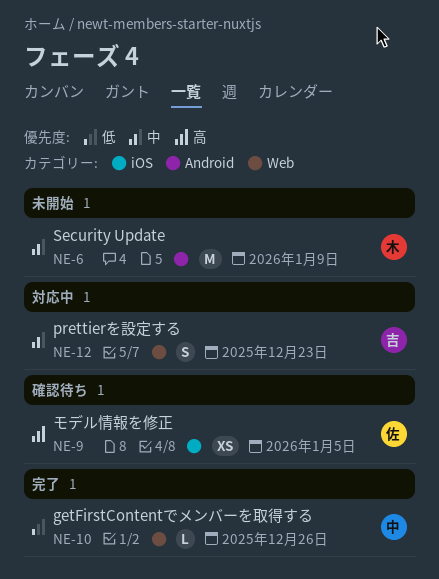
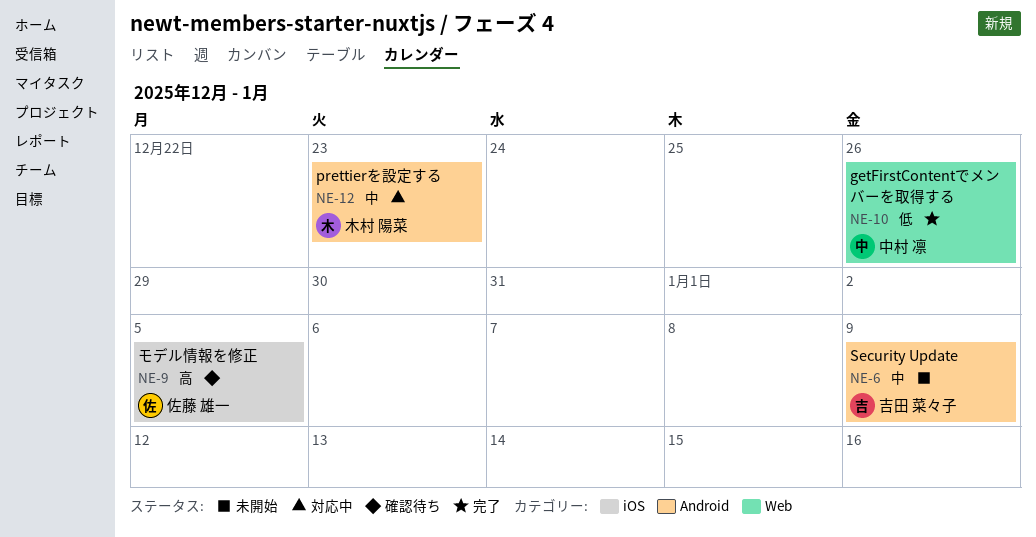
NE-6, owner: 木村 陽菜 -> 吉田 菜々子
NE-12, owner: 吉田 菜々子 -> 木村 陽菜
NE-12, label: Web -> Android

